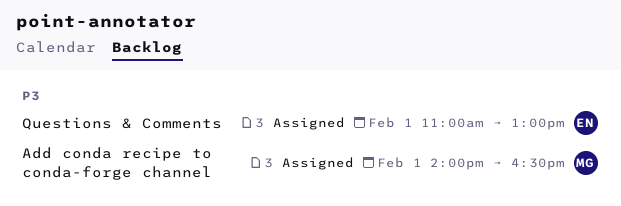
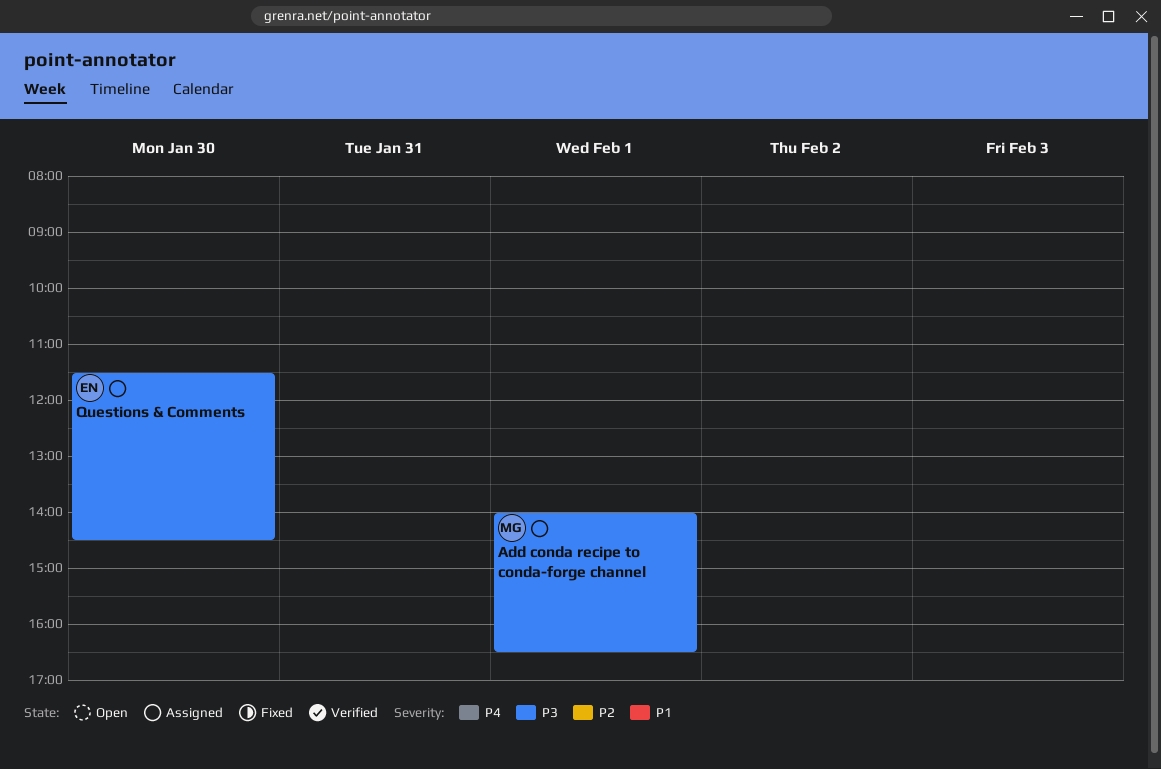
Questions & Comments, day: Feb 1 -> Jan 30
Questions & Comments, begins: 11:00 -> 11:30
Questions & Comments, ends: 13:00 -> 14:30

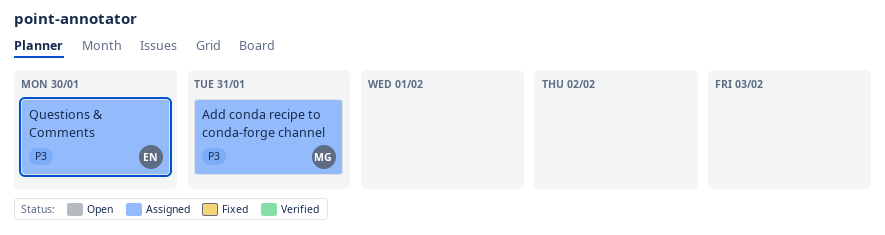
Add conda recipe to conda-forge channel, day: Feb 1 -> Jan 31

